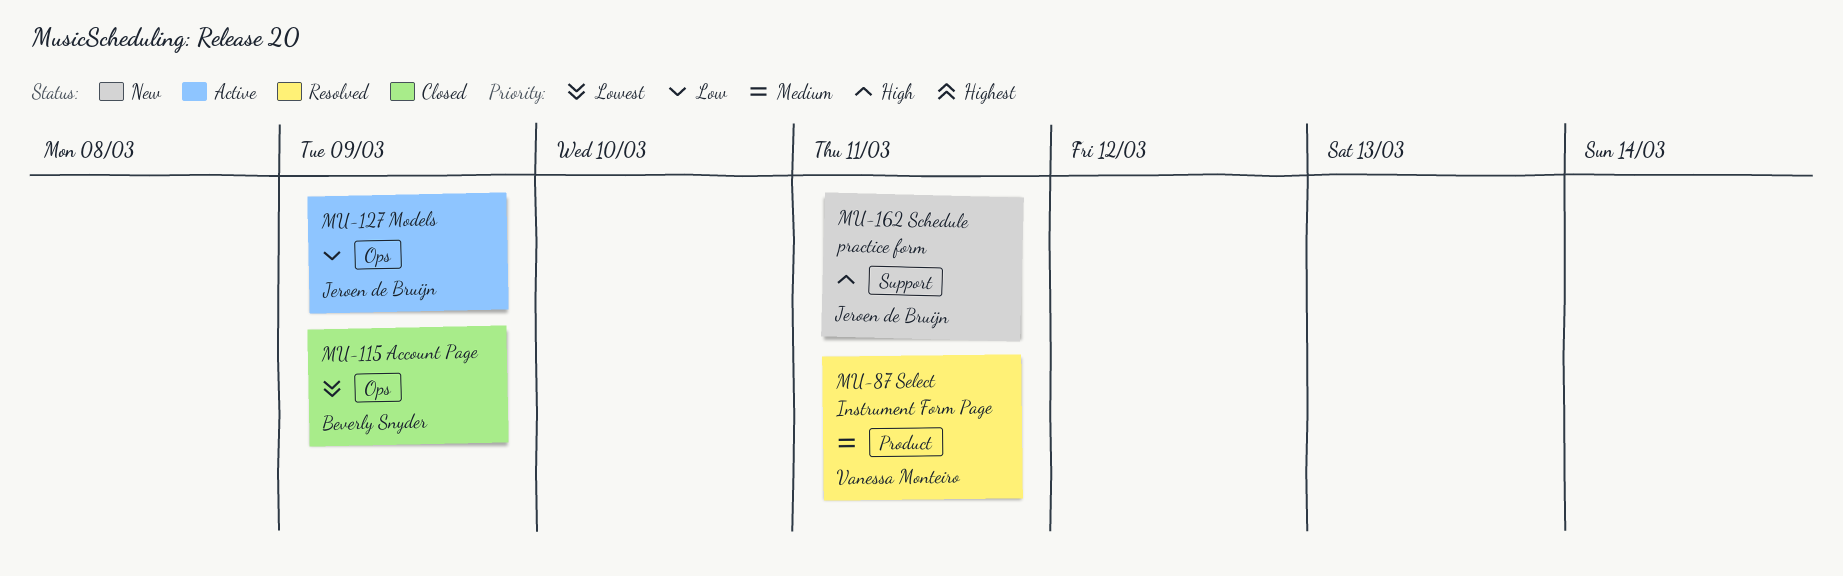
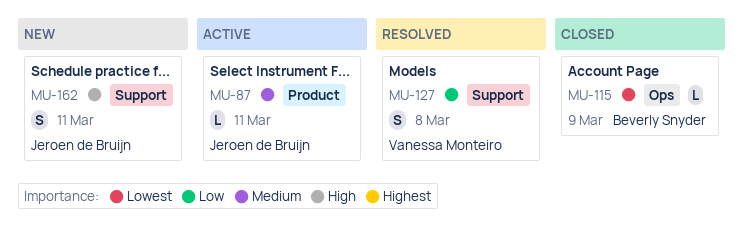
MU-87, status: Resolved -> Active
MU-87, owner: Vanessa Monteiro -> Jeroen de Bruijn
MU-127, status: Active -> Resolved
MU-127, owner: Jeroen de Bruijn -> Vanessa Monteiro
MU-127, label: Ops -> Support
MU-127, due: Mar 9 -> Mar 8

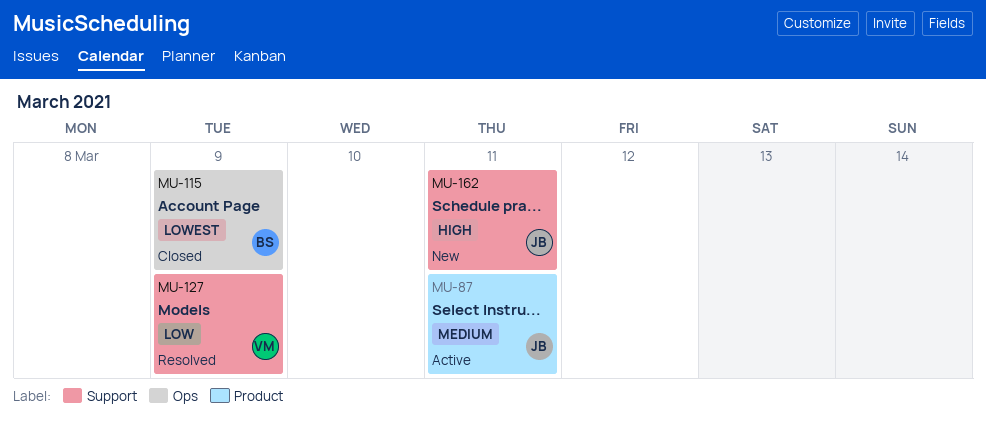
MU-127, due: Mar 8 -> Mar 9

